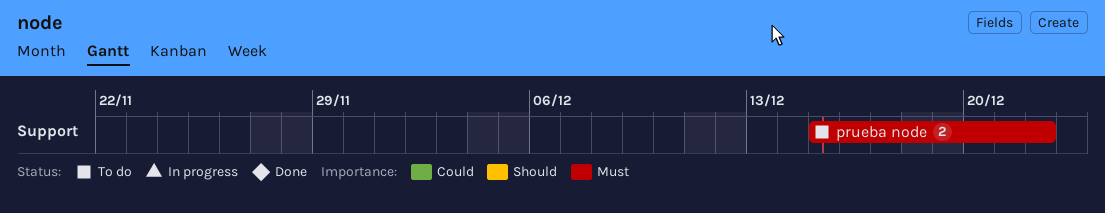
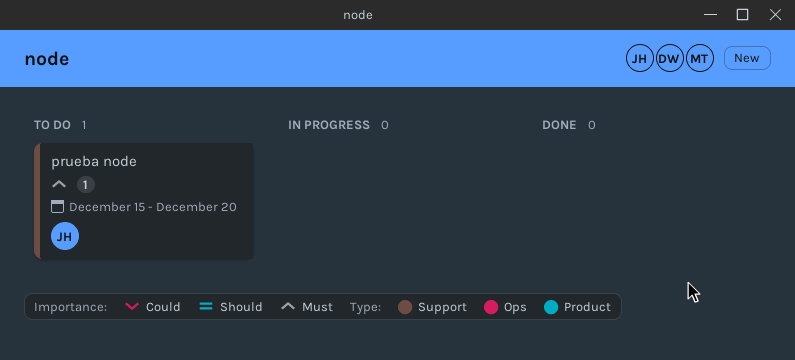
prueba node, estimate: 2 -> 1
prueba node, due: Dec 22 -> Dec 20

